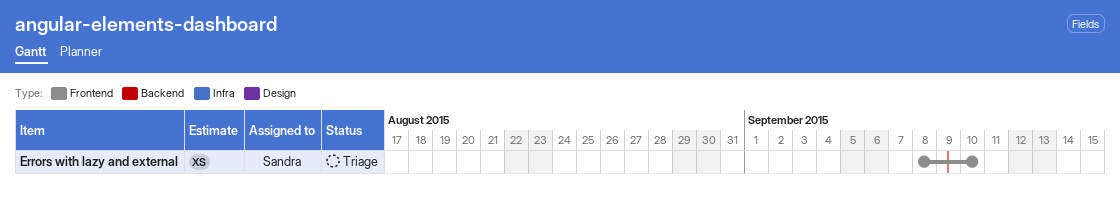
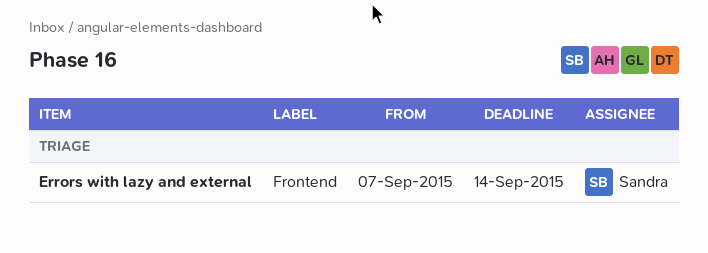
Errors with lazy and external, start: Sep 8 -> Sep 7
Errors with lazy and external, due: Sep 10 -> Sep 14

